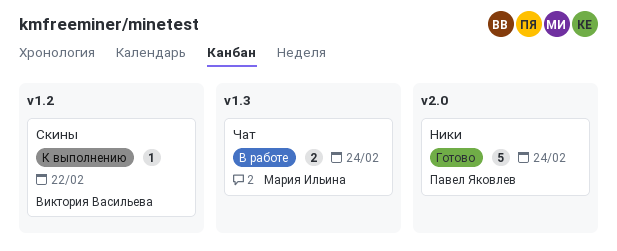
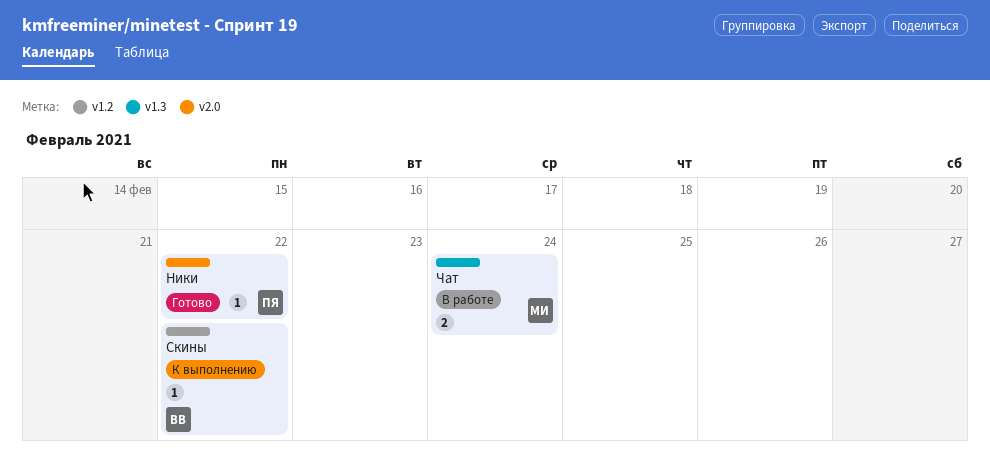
Ники, estimate: 5 -> 1
Ники, due: Feb 24 -> Feb 22

